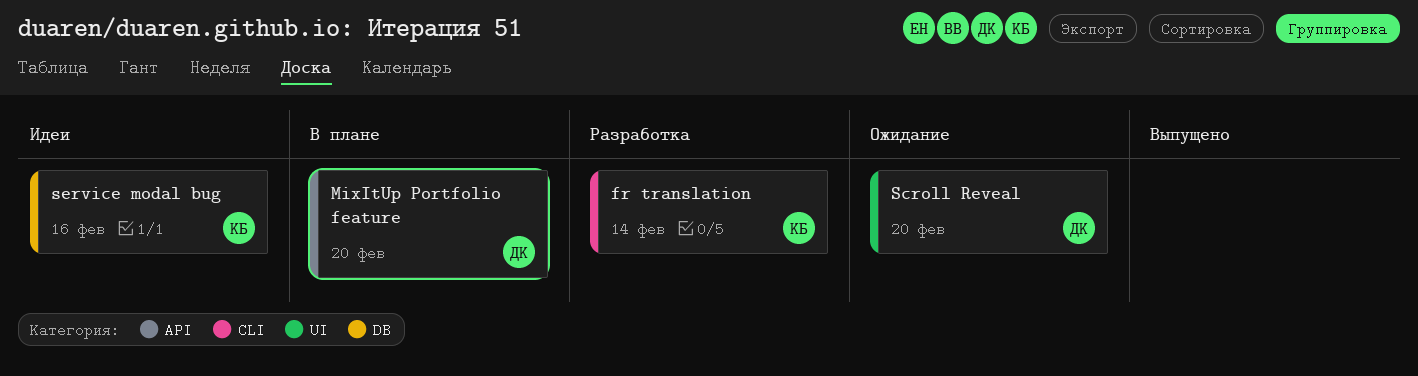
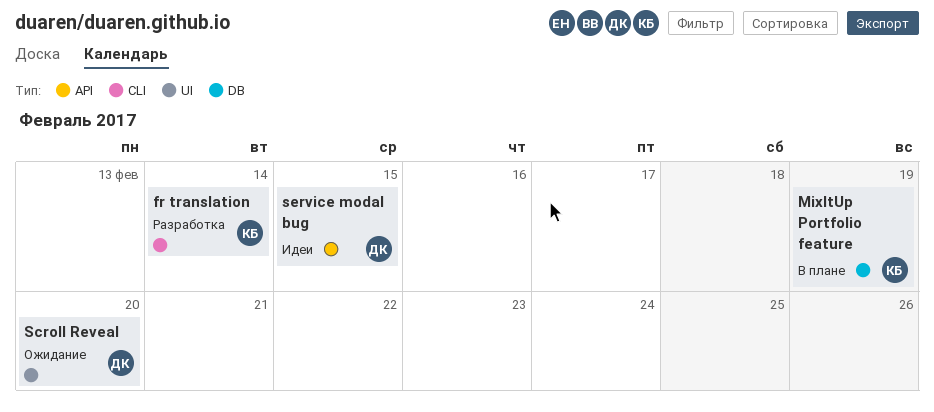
MixItUp Portfolio feature, owner: ДК -> КБ
MixItUp Portfolio feature, label: API -> DB
MixItUp Portfolio feature, due: Feb 20 -> Feb 19
service modal bug, owner: КБ -> ДК
service modal bug, label: DB -> API
service modal bug, due: Feb 16 -> Feb 15

